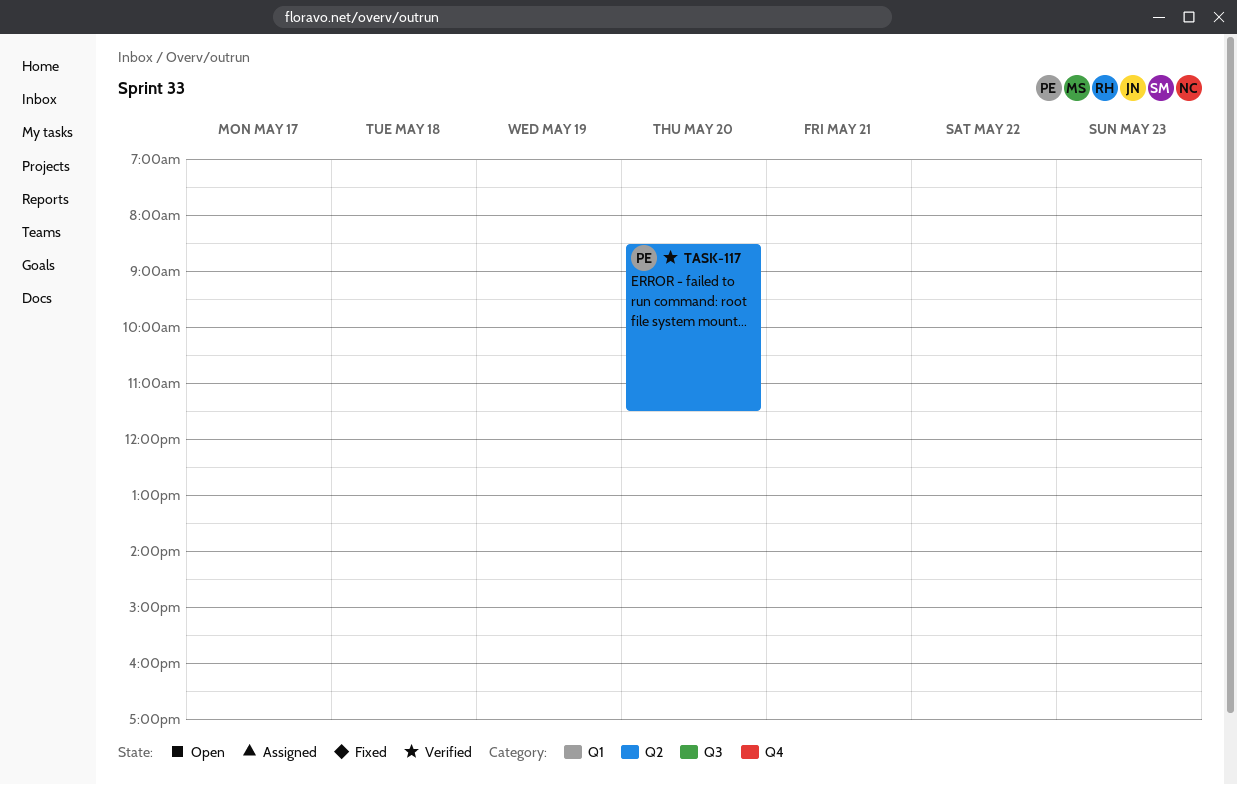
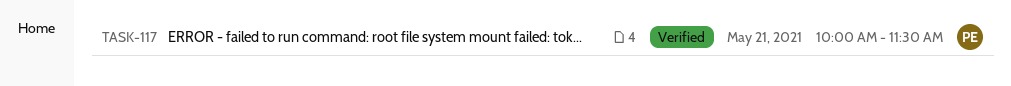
TASK-117, day: May 20 -> May 21
TASK-117, begins: 08:30 -> 10:00

